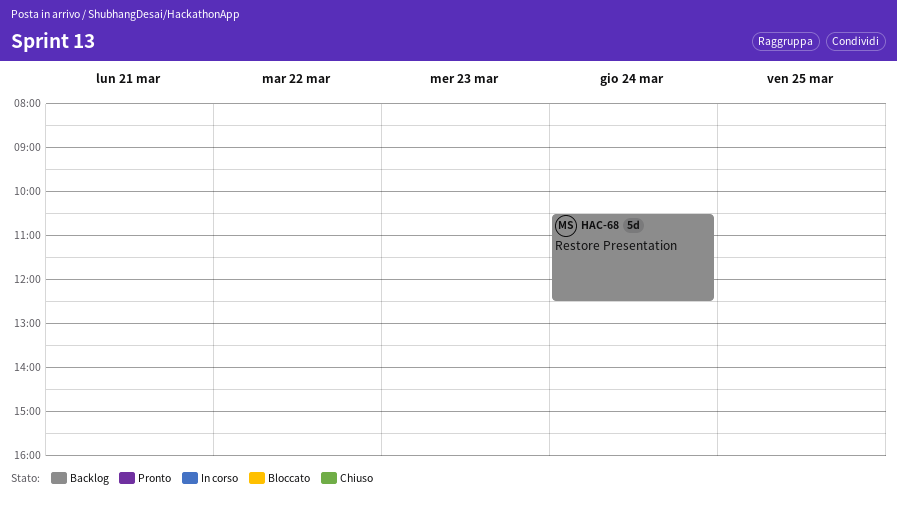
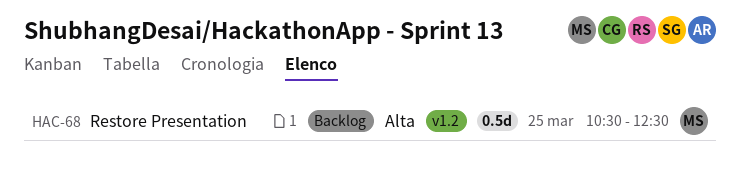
HAC-68, estimate: 5d -> 0.5d
HAC-68, day: Mar 24 -> Mar 25

